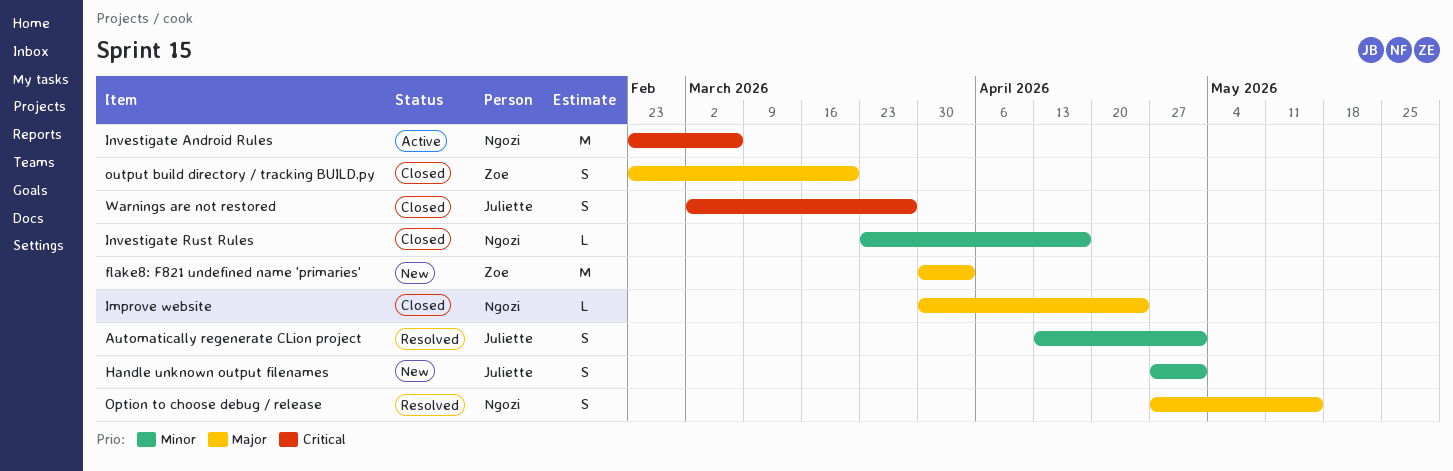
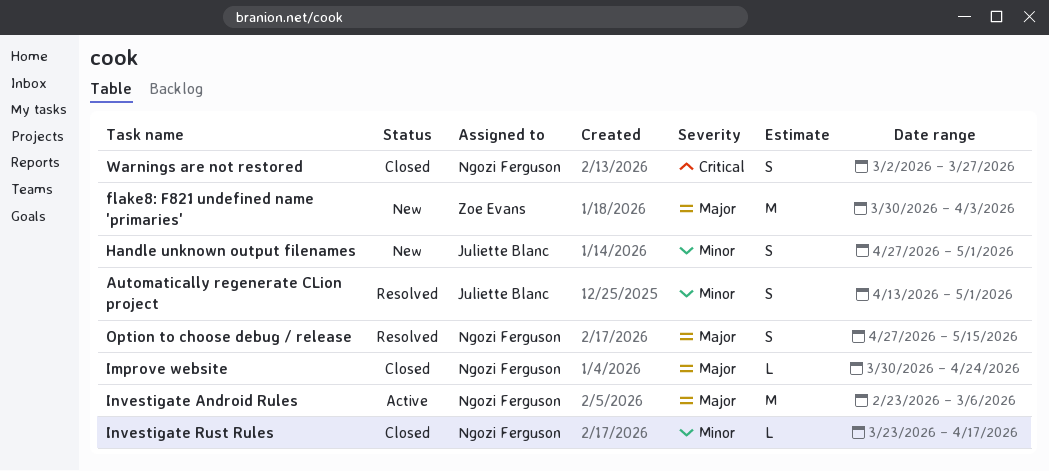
Investigate Android Rules, priority: Critical -> Major
output build directory / tracking BUILD.py: present -> none
Warnings are not restored, owner: Juliette Blanc -> Ngozi Ferguson

